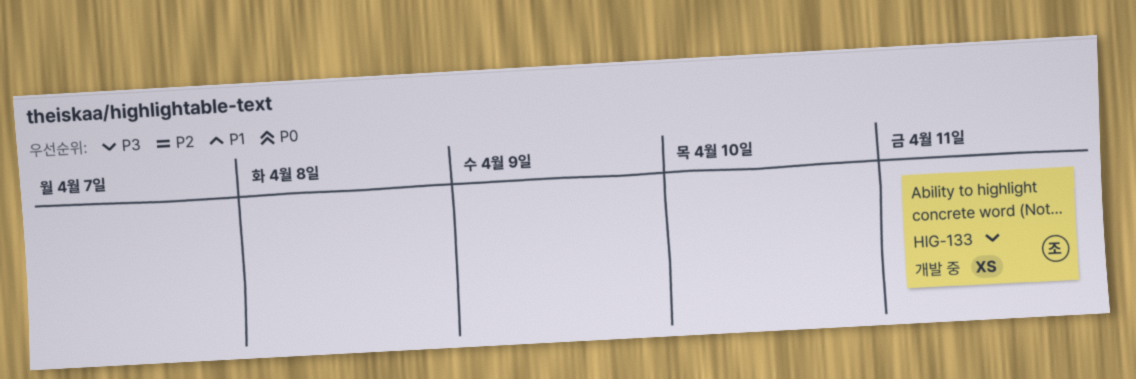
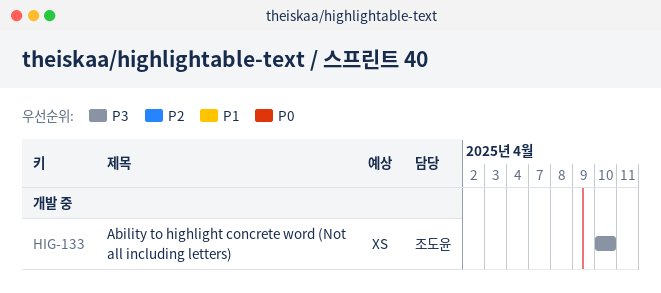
HIG-133, due: Apr 11 -> Apr 10

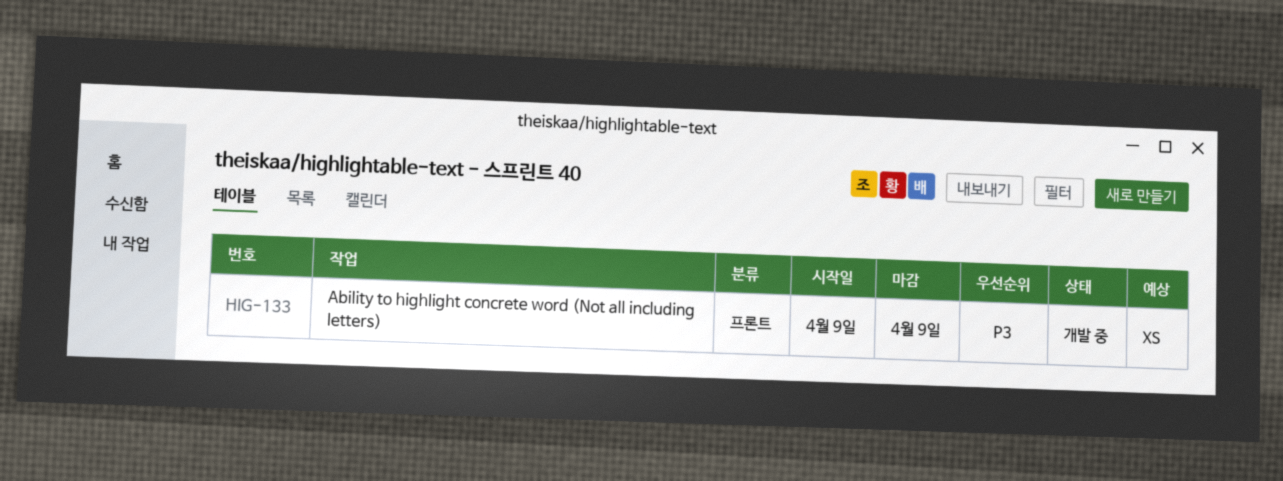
HIG-133, start: Apr 10 -> Apr 9
HIG-133, due: Apr 10 -> Apr 9

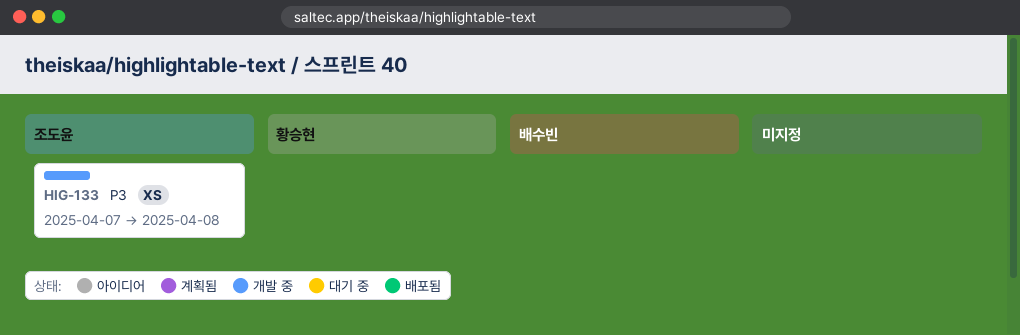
HIG-133, start: Apr 9 -> Apr 7
HIG-133, due: Apr 9 -> Apr 8

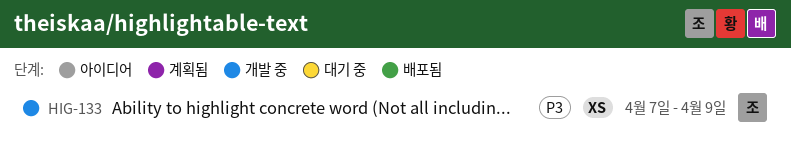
HIG-133, due: Apr 8 -> Apr 9

